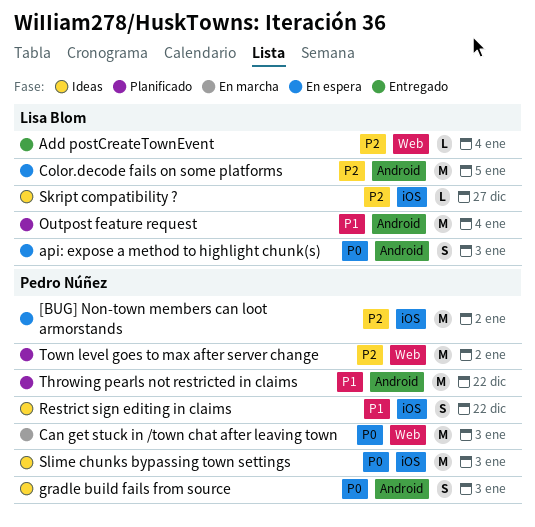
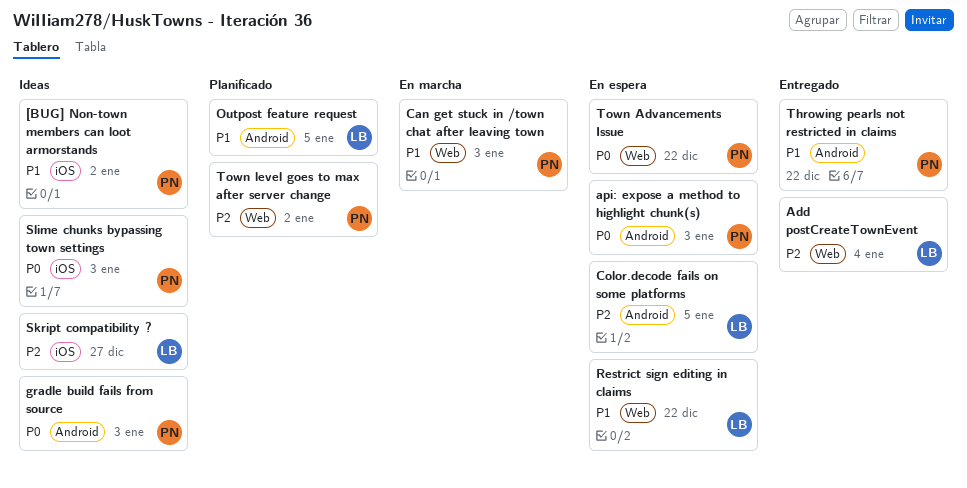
[BUG] Non-town members can loot armorstands, status: En espera -> Ideas
[BUG] Non-town members can loot armorstands, priority: P2 -> P1
api: expose a method to highlight chunk(s), owner: Lisa Blom -> Pedro Núñez
Can get stuck in /town chat after leaving town, priority: P0 -> P1
Outpost feature request, due: Jan 4 -> Jan 5
Restrict sign editing in claims, status: Ideas -> En espera
Restrict sign editing in claims, owner: Pedro Núñez -> Lisa Blom
Restrict sign editing in claims, label: iOS -> Web
Throwing pearls not restricted in claims, status: Planificado -> Entregado
Town Advancements Issue: none -> present

